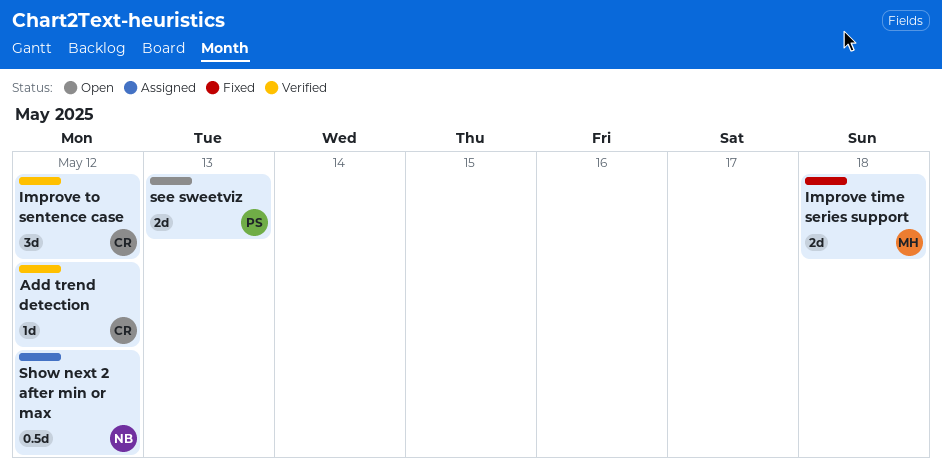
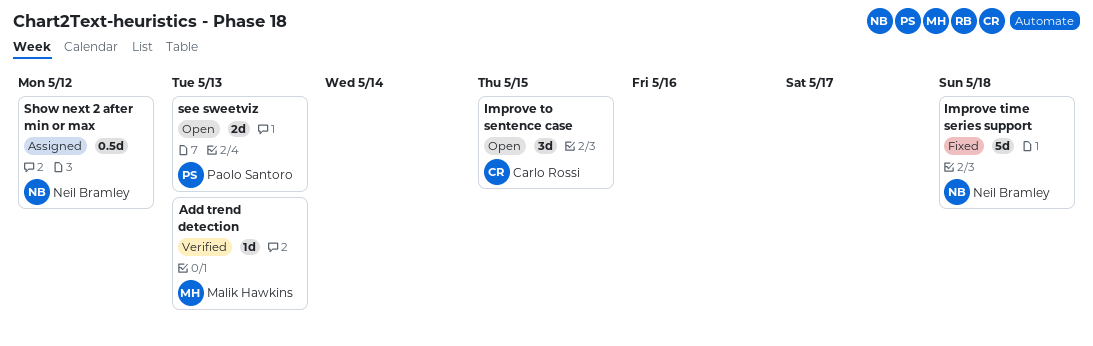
Add trend detection, owner: Carlo Rossi -> Malik Hawkins
Add trend detection, due: May 12 -> May 13
Improve time series support, owner: Malik Hawkins -> Neil Bramley
Improve time series support, estimate: 2d -> 5d
Improve to sentence case, status: Verified -> Open
Improve to sentence case, due: May 12 -> May 15

